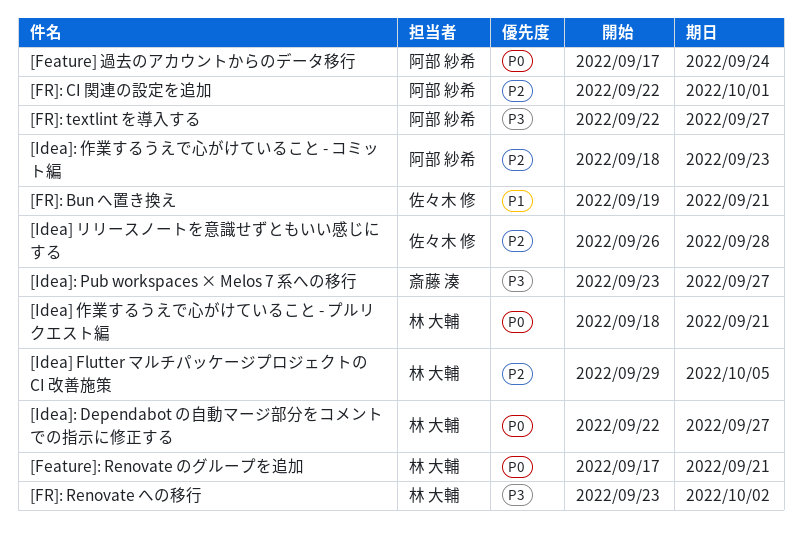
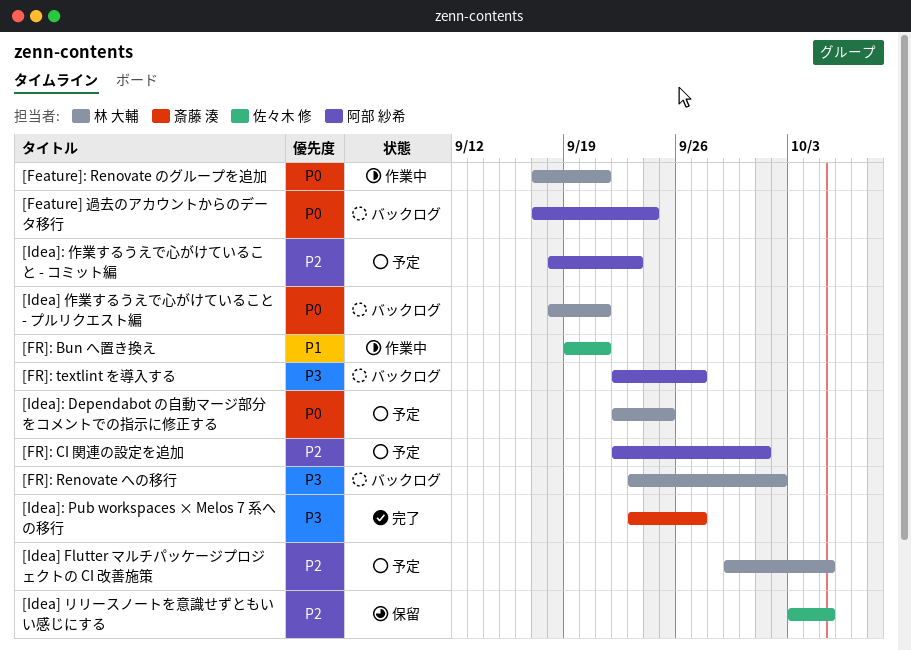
[Idea] リリースノートを意識せずともいい感じにする, start: Sep 26 -> Oct 3
[Idea] リリースノートを意識せずともいい感じにする, due: Sep 28 -> Oct 5
[Idea]: Dependabot の自動マージ部分をコメントでの指示に修正する, due: Sep 27 -> Sep 25

